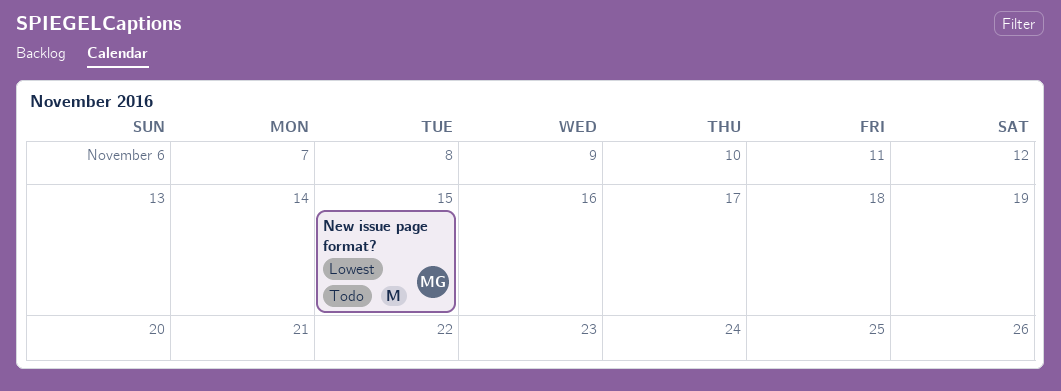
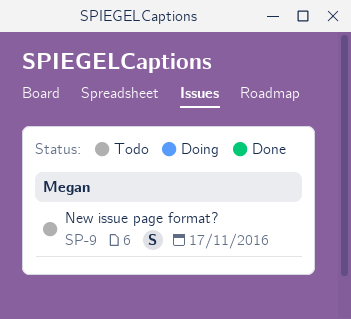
New issue page format?, estimate: M -> S
New issue page format?, due: Nov 15 -> Nov 17

